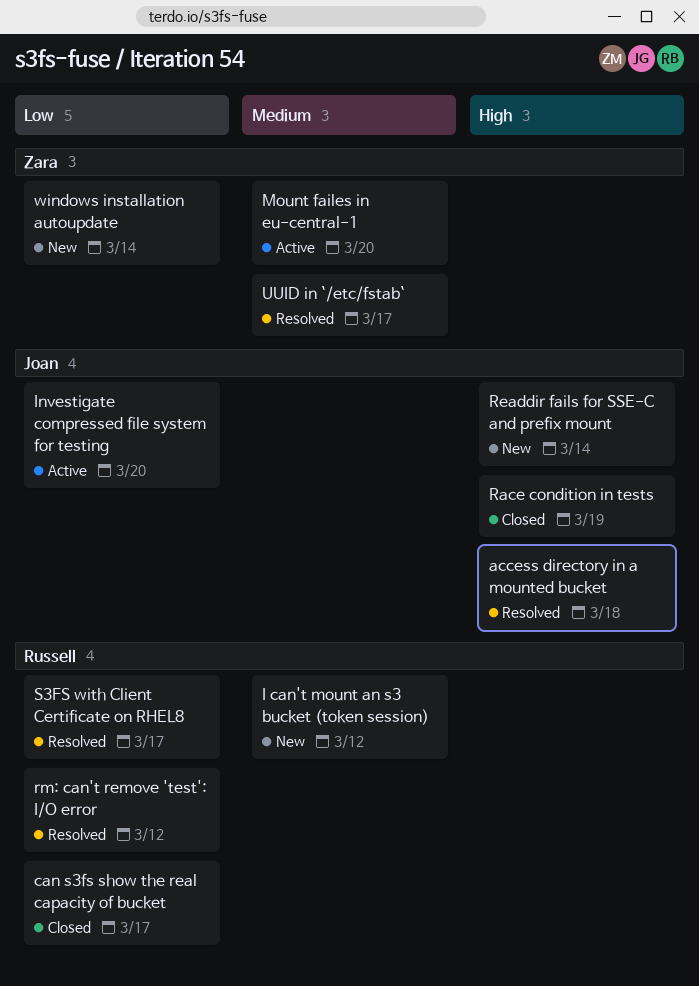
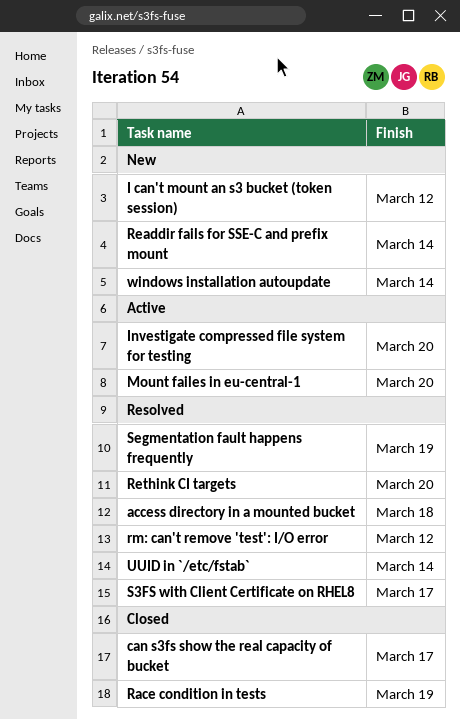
Rethink CI targets: none -> present
Segmentation fault happens frequently: none -> present
UUID in `/etc/fstab`, due: Mar 17 -> Mar 14

